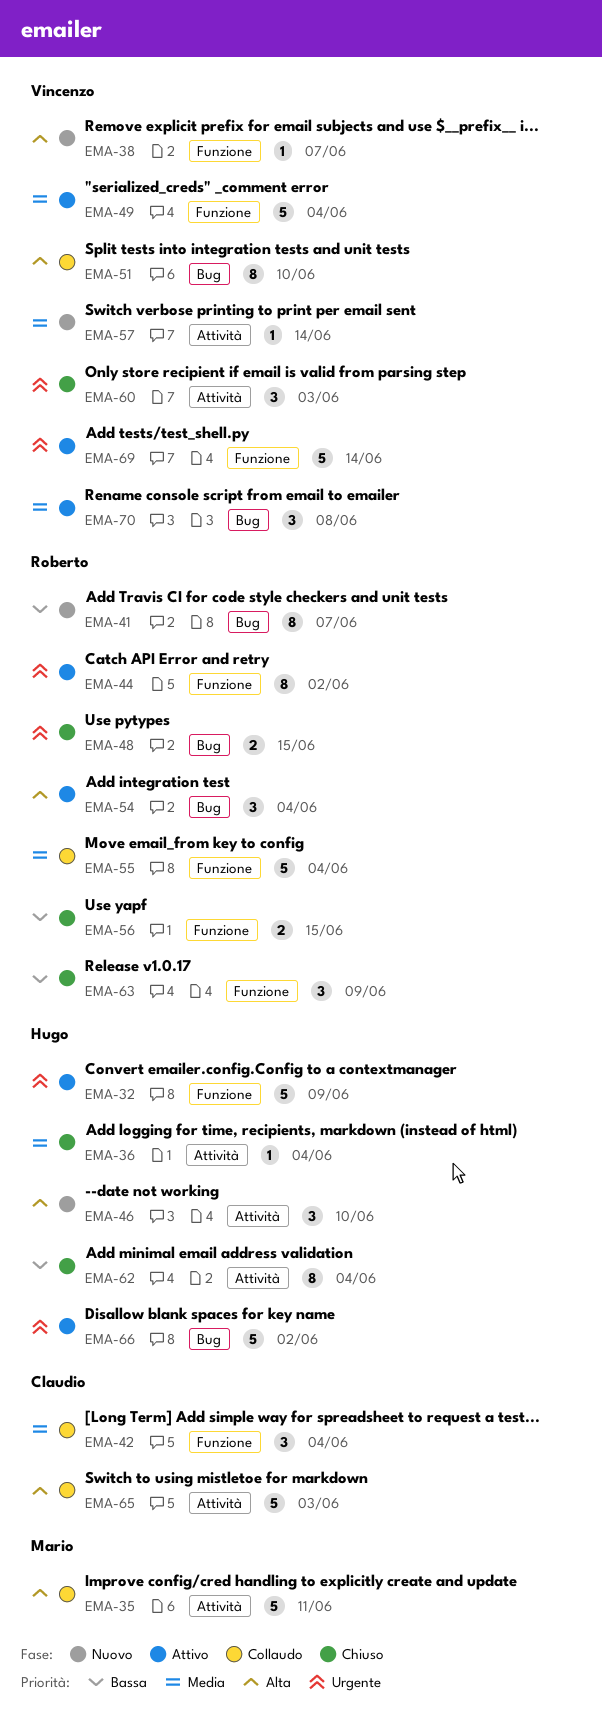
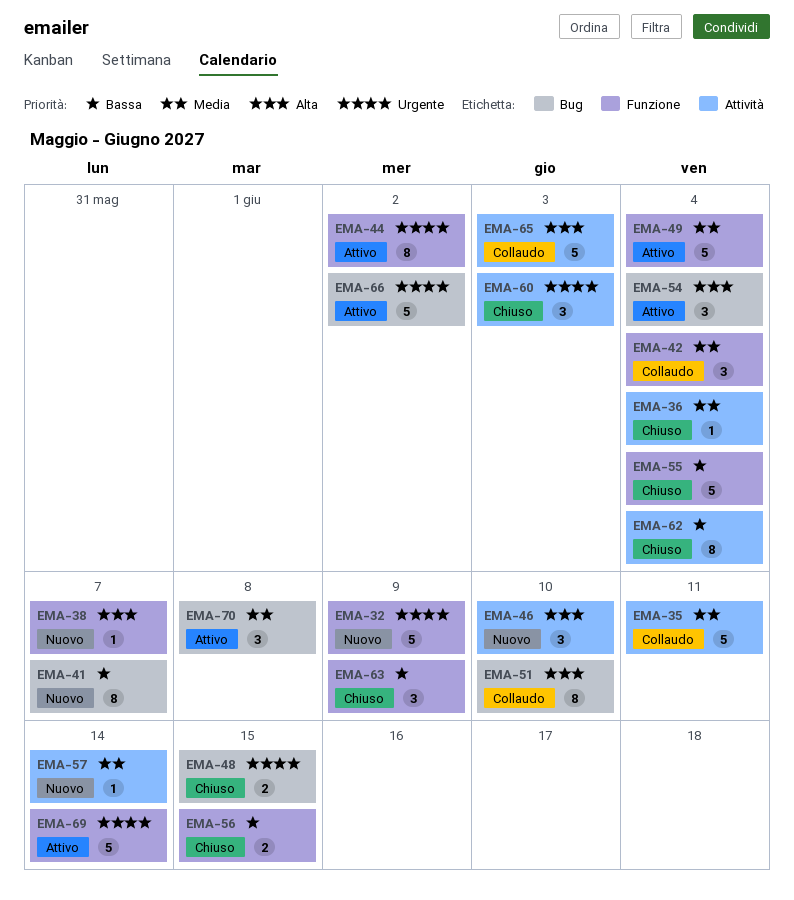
EMA-32, status: Attivo -> Nuovo
EMA-35, priority: Alta -> Media
EMA-55, status: Collaudo -> Chiuso
EMA-55, priority: Media -> Bassa

